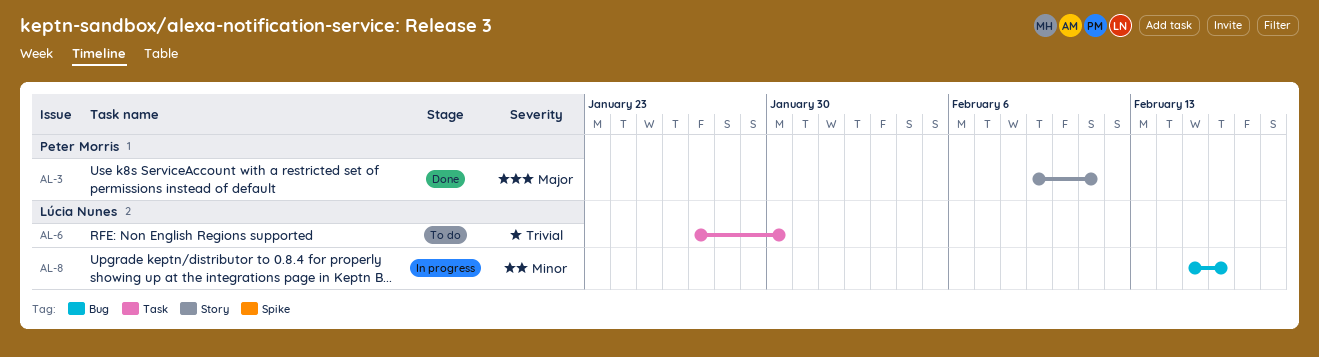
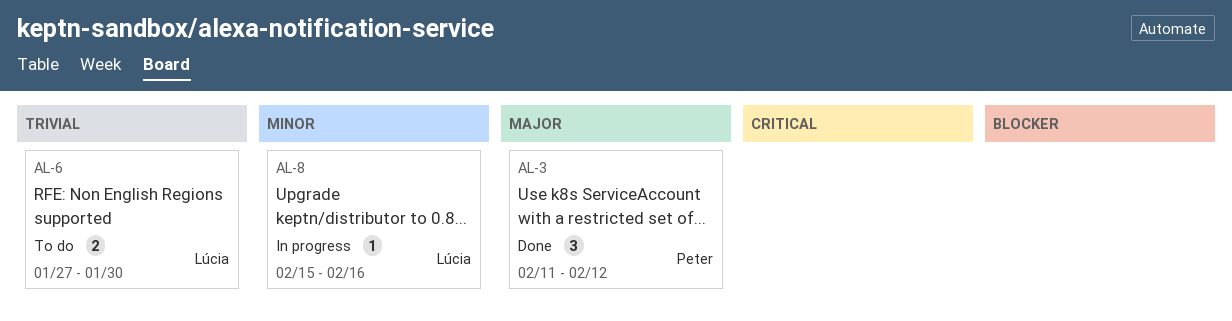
AL-3, start: Feb 9 -> Feb 11
AL-3, due: Feb 11 -> Feb 12

